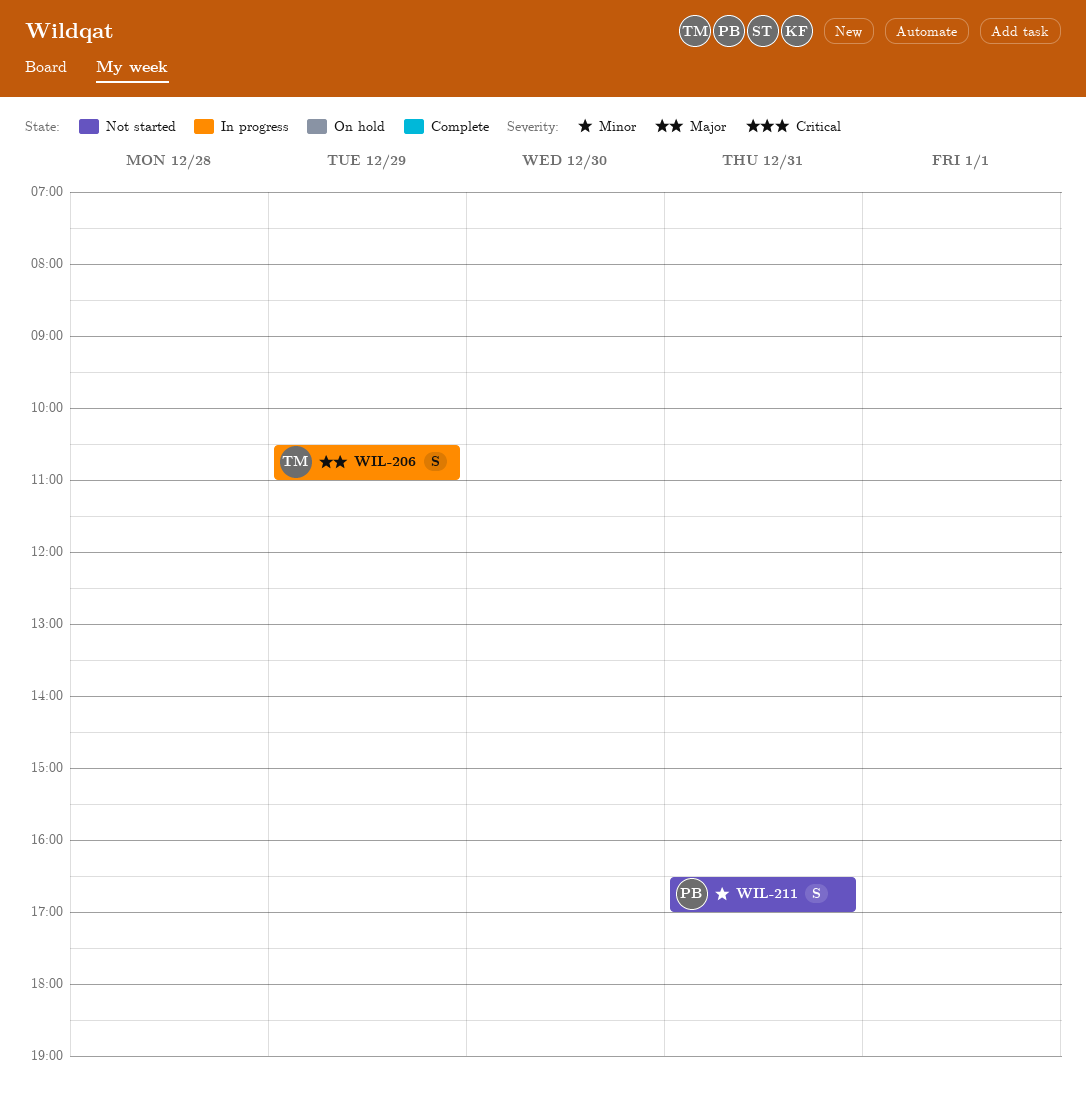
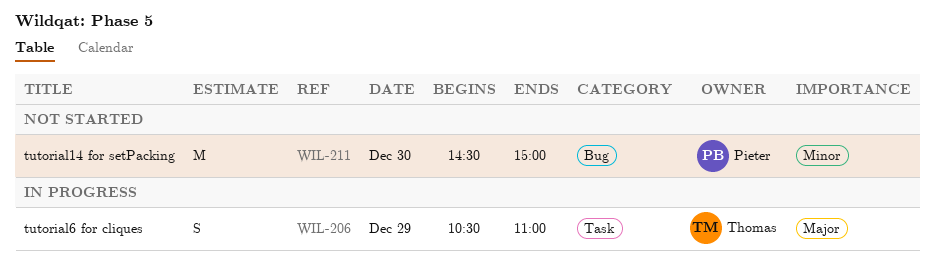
WIL-211, estimate: S -> M
WIL-211, day: Dec 31 -> Dec 30
WIL-211, begins: 16:30 -> 14:30
WIL-211, ends: 17:00 -> 15:00

